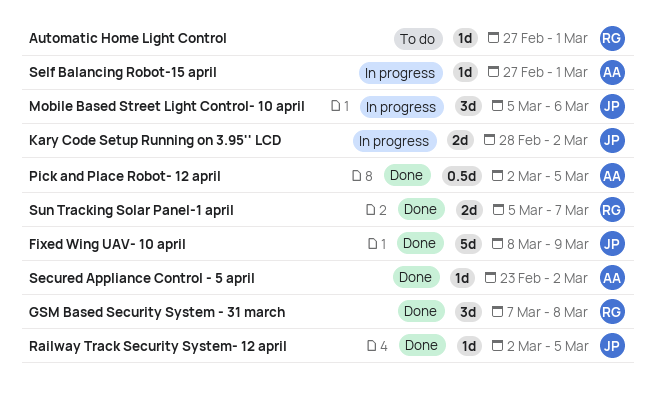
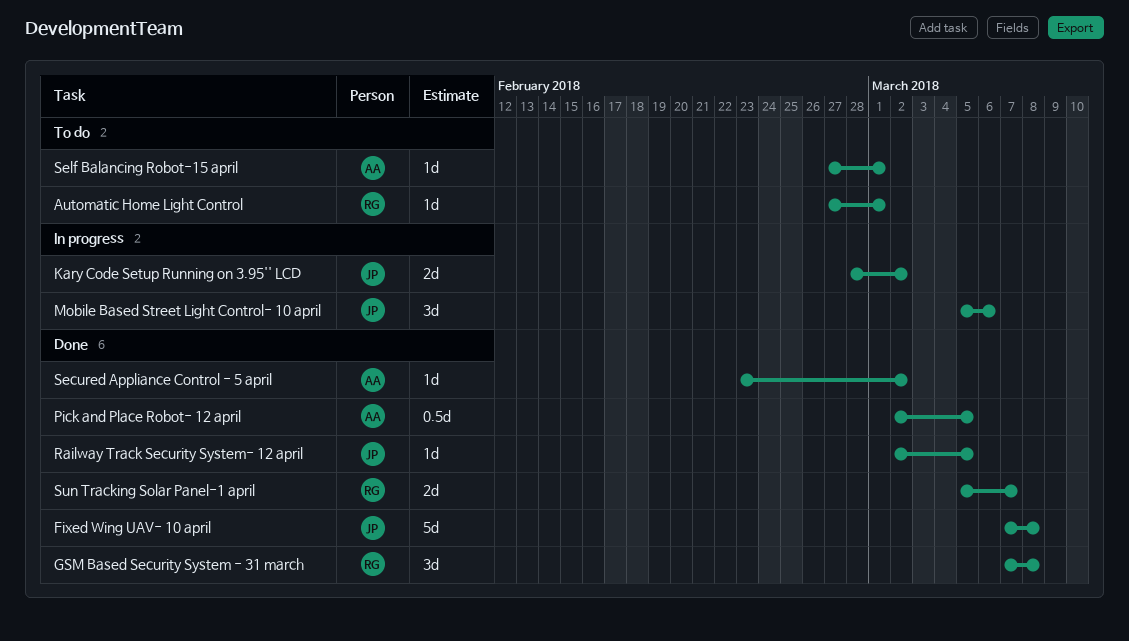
Fixed Wing UAV- 10 april, start: Mar 8 -> Mar 7
Fixed Wing UAV- 10 april, due: Mar 9 -> Mar 8
Self Balancing Robot-15 april, status: In progress -> To do

